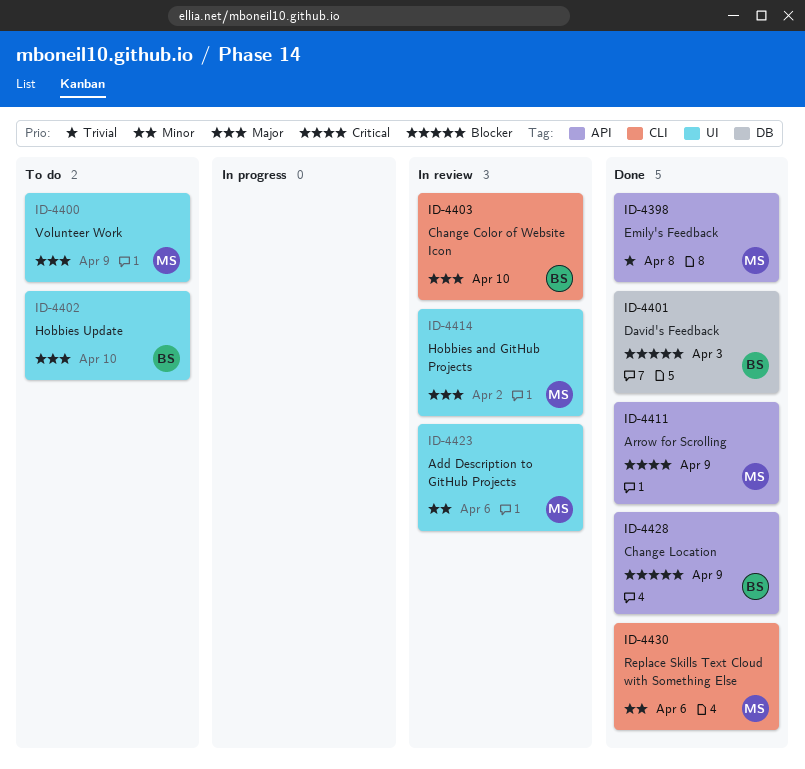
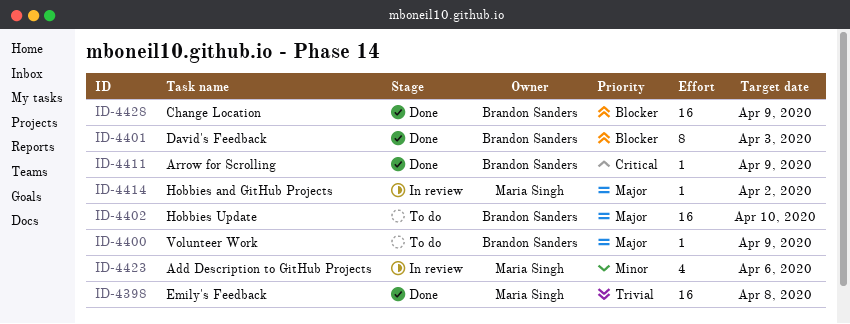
ID-4400, owner: Maria Singh -> Brandon Sanders
ID-4403: present -> none
ID-4411, owner: Maria Singh -> Brandon Sanders
ID-4430: present -> none

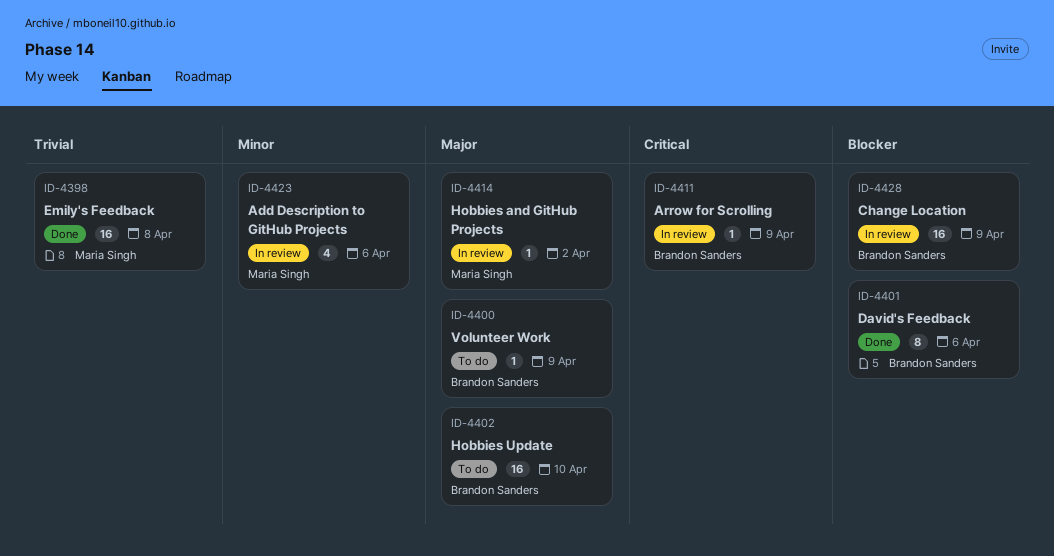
ID-4401, due: Apr 3 -> Apr 6
ID-4411, status: Done -> In review
ID-4428, status: Done -> In review

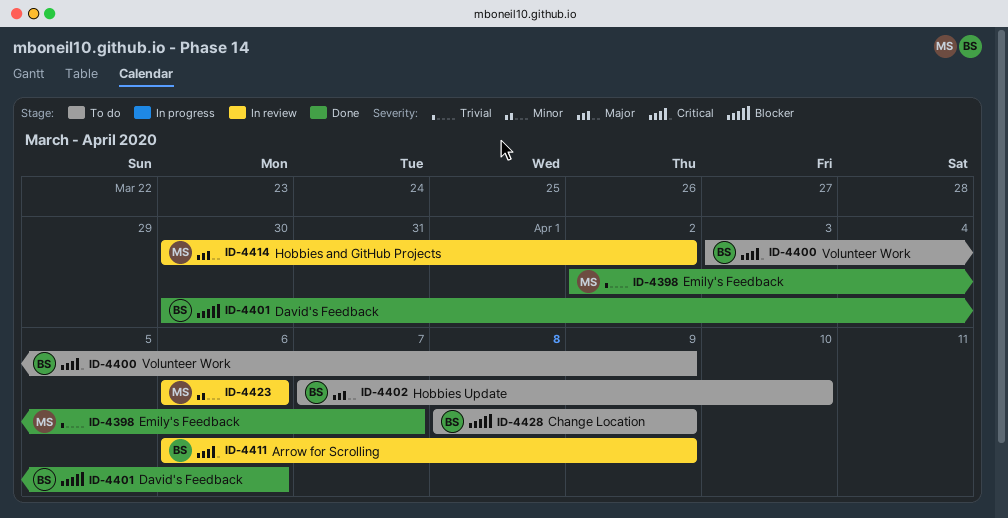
ID-4398, due: Apr 8 -> Apr 7
ID-4400, priority: Major -> Critical
ID-4428, status: In review -> To do

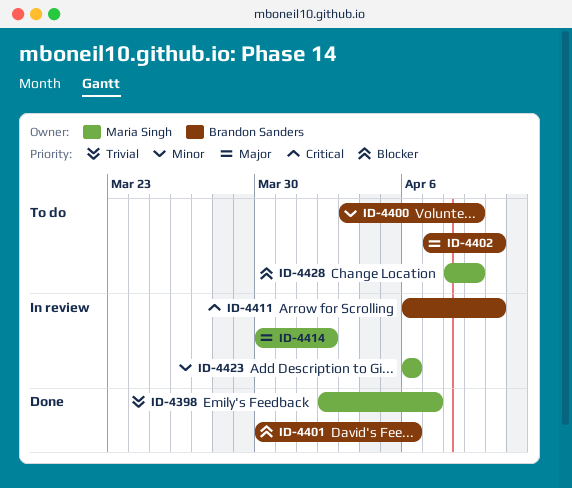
ID-4400, priority: Critical -> Minor
ID-4411, due: Apr 9 -> Apr 10
ID-4428, owner: Brandon Sanders -> Maria Singh

